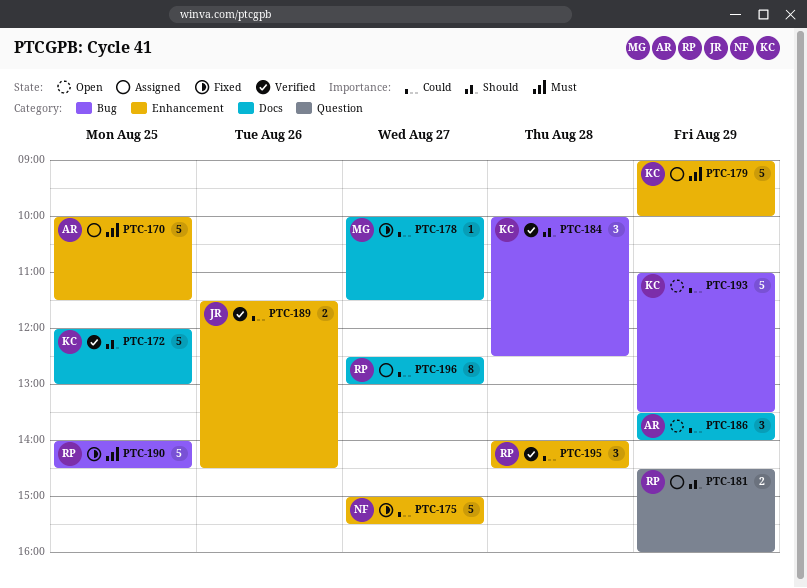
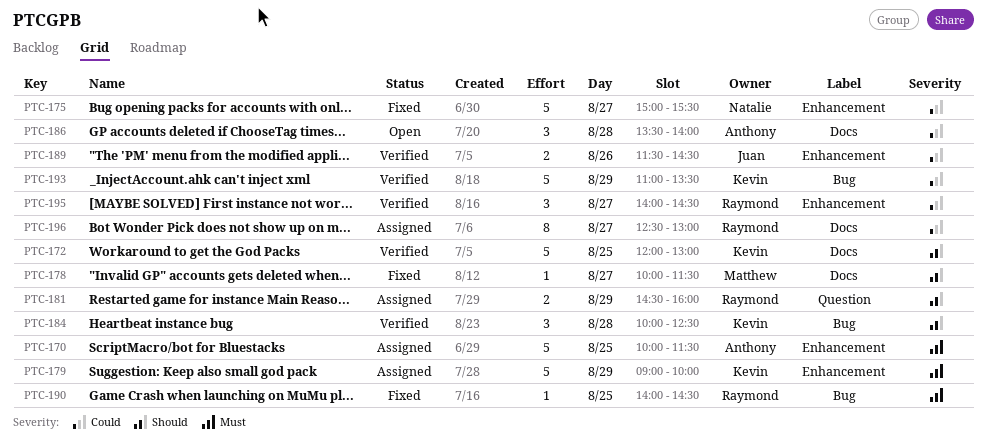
PTC-178, priority: Could -> Should
PTC-186, day: Aug 29 -> Aug 28
PTC-190, estimate: 5 -> 1
PTC-193, status: Open -> Verified
PTC-195, day: Aug 28 -> Aug 27

